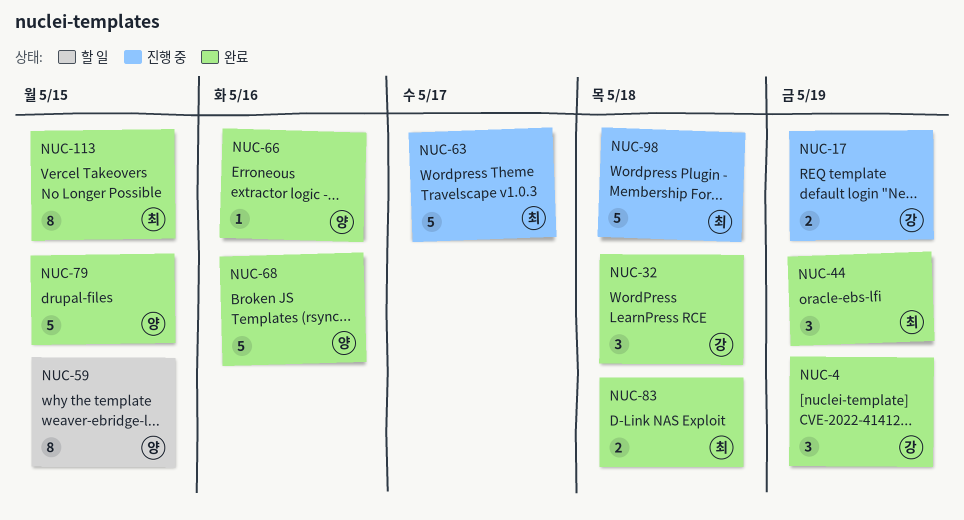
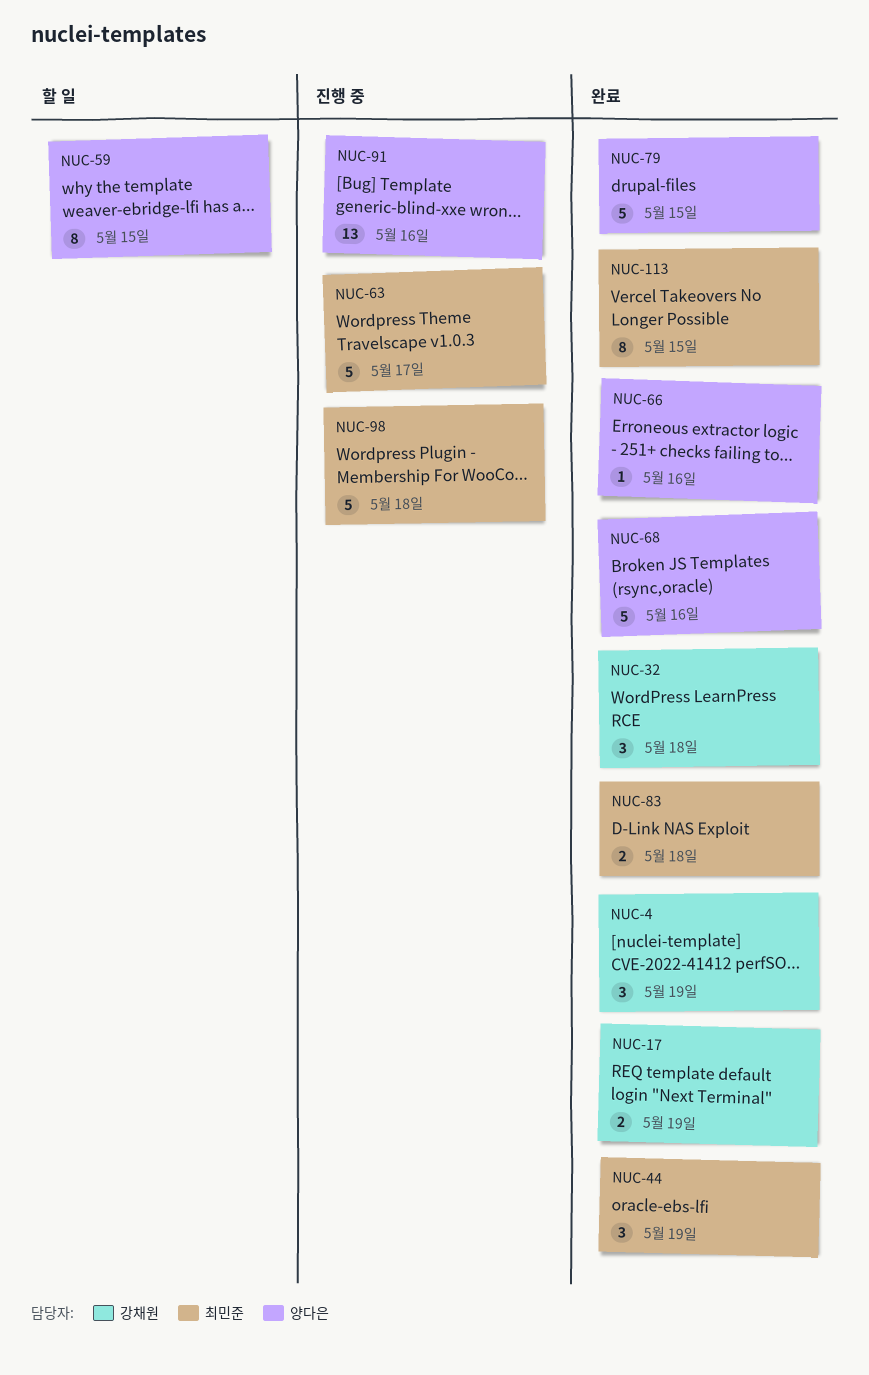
NUC-17, status: 진행 중 -> 완료
NUC-91: none -> present

